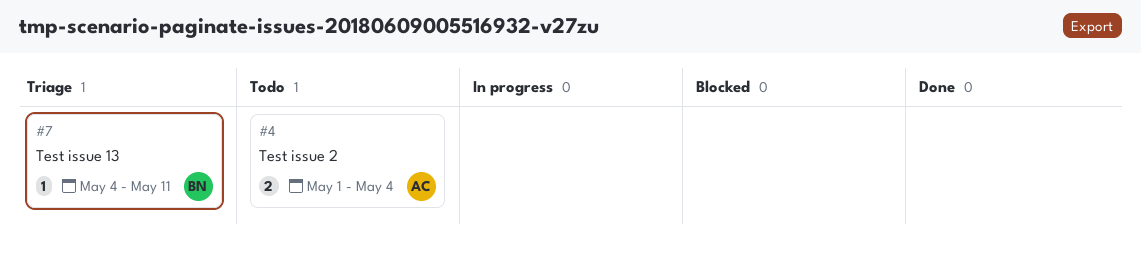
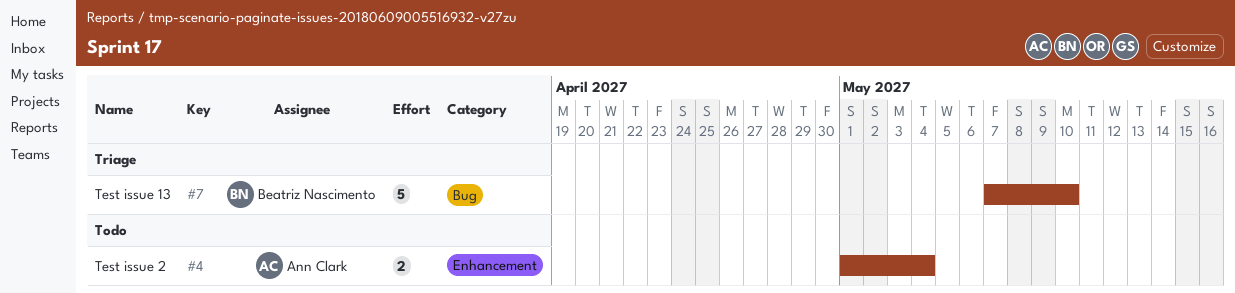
#7, estimate: 1 -> 5
#7, start: May 4 -> May 7
#7, due: May 11 -> May 10

